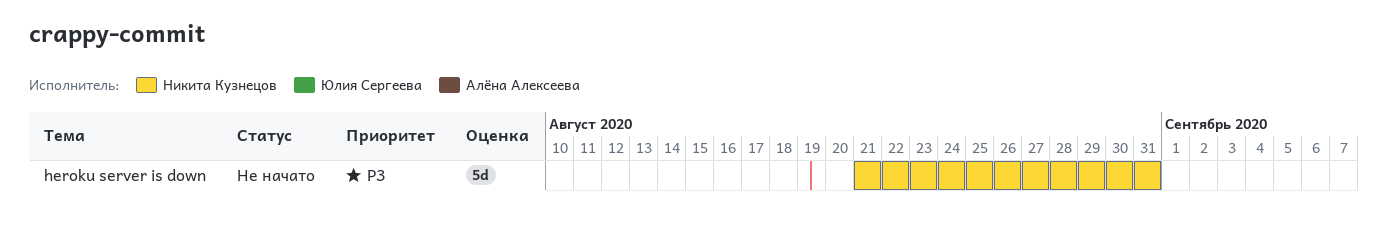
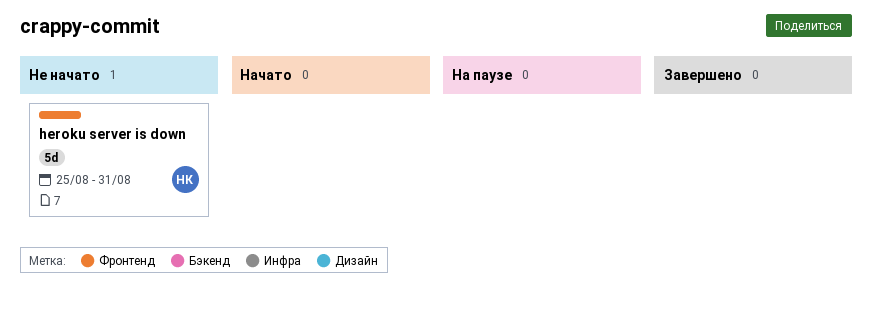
heroku server is down, start: Aug 21 -> Aug 25

